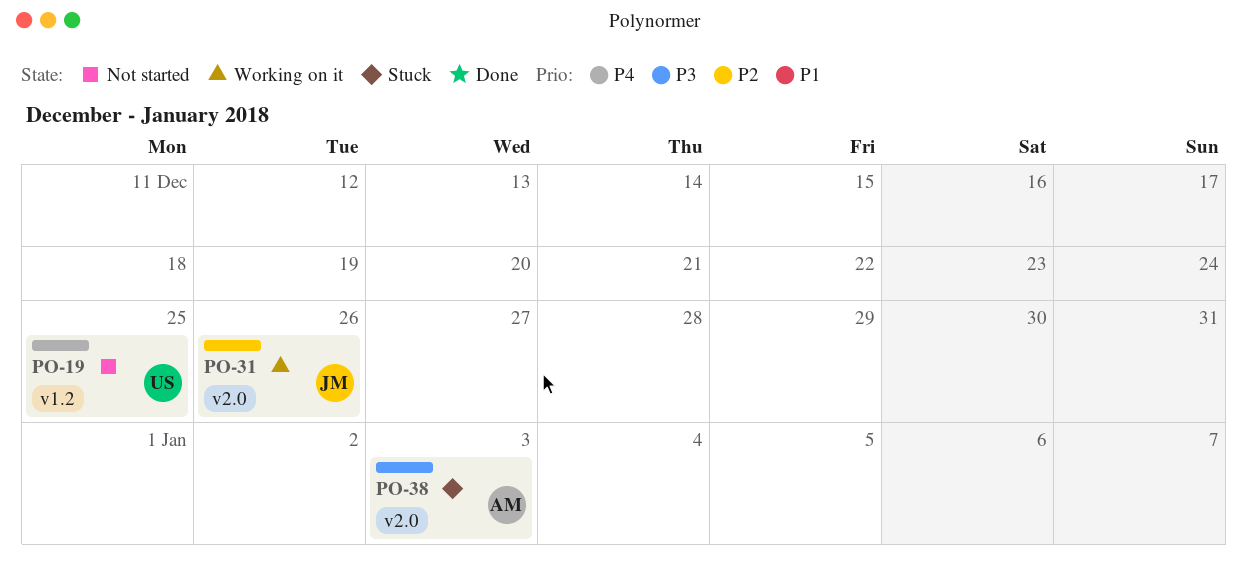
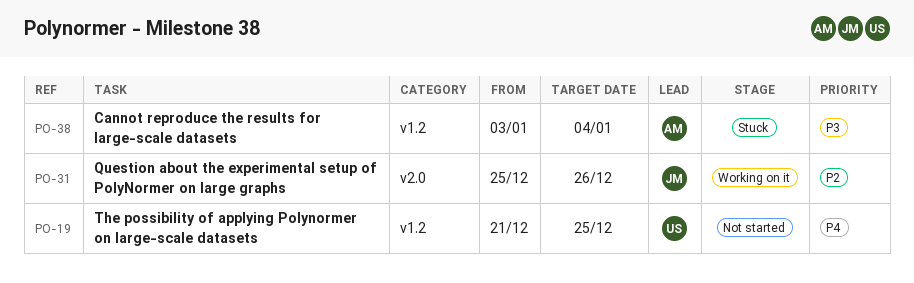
PO-38, label: v2.0 -> v1.2
PO-38, due: Jan 3 -> Jan 4

